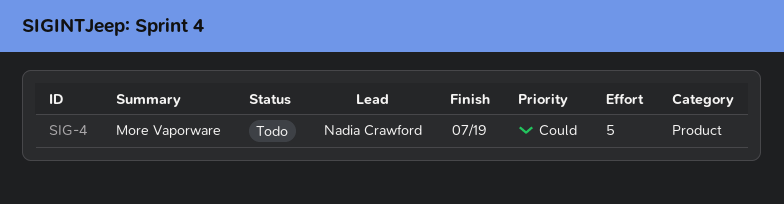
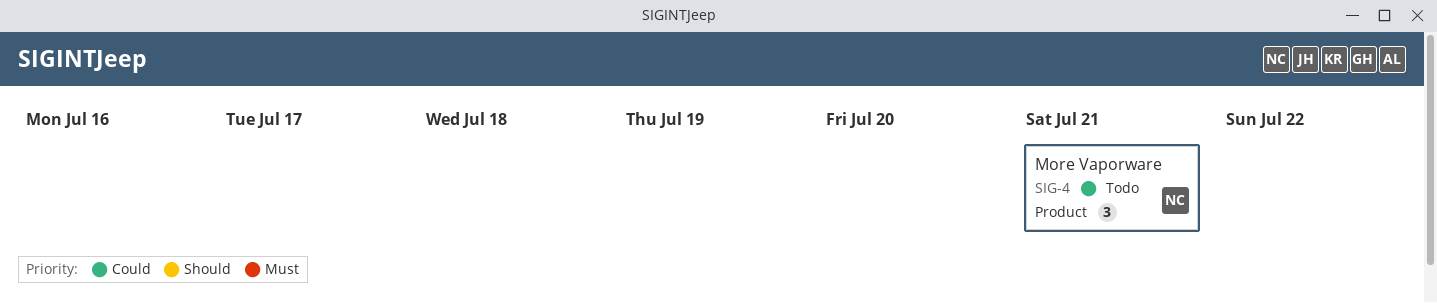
SIG-4, estimate: 5 -> 3
SIG-4, due: Jul 19 -> Jul 21

